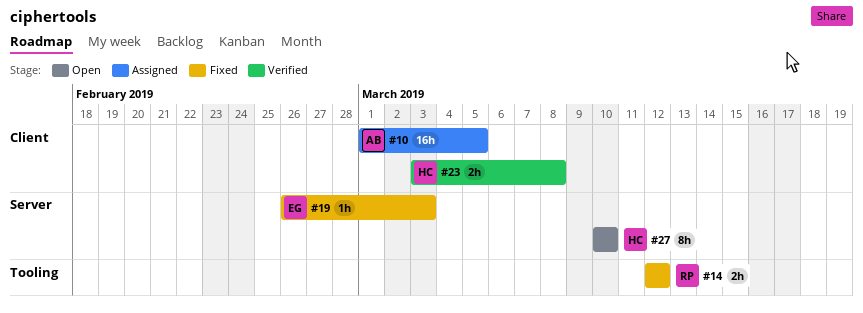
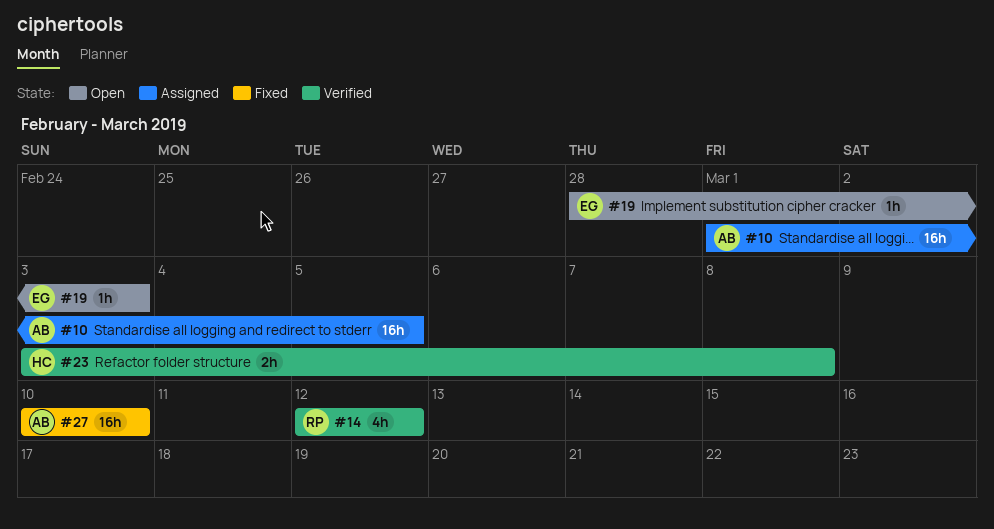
#14, status: Fixed -> Verified
#14, estimate: 2h -> 4h
#19, status: Fixed -> Open
#19, start: Feb 26 -> Feb 28
#27, status: Open -> Fixed
#27, owner: HC -> AB
#27, estimate: 8h -> 16h

